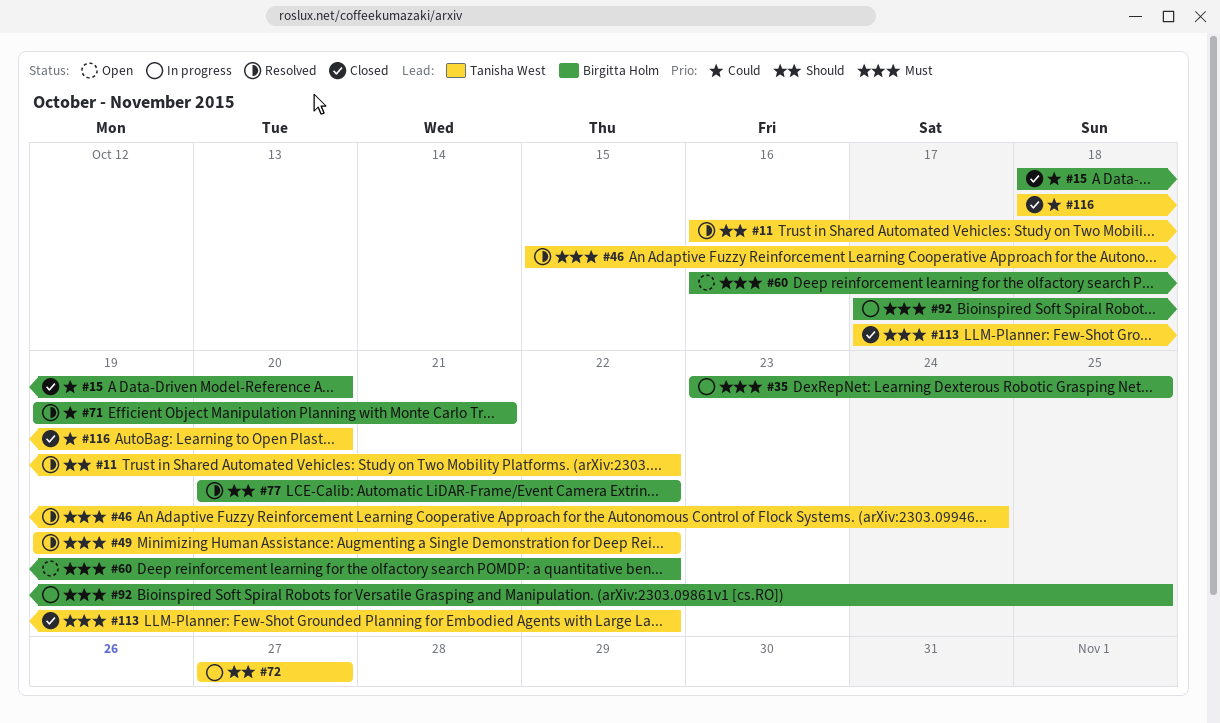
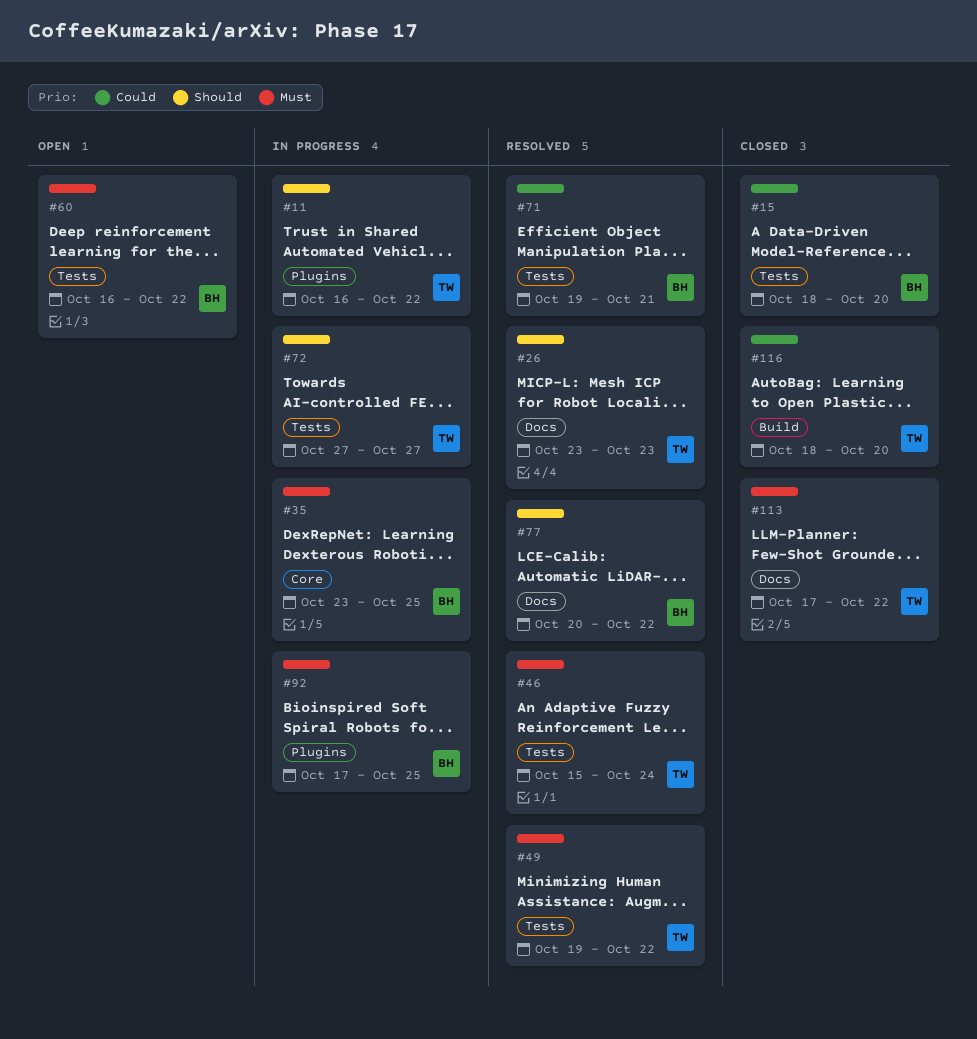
#11, status: Resolved -> In progress
#26: none -> present

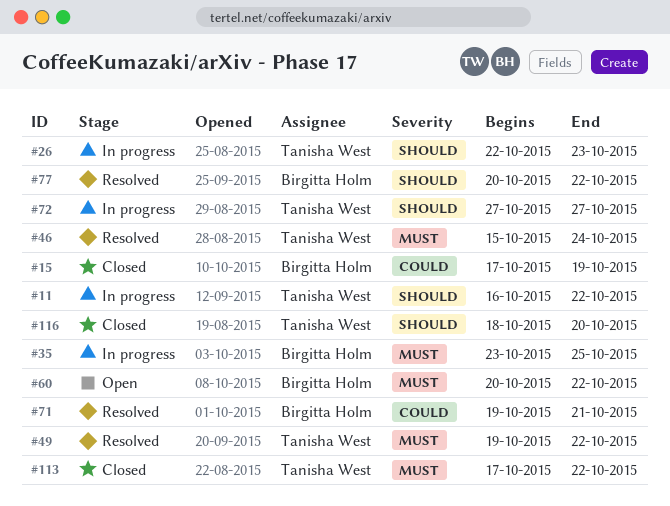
#15, start: Oct 18 -> Oct 17
#15, due: Oct 20 -> Oct 19
#26, status: Resolved -> In progress
#26, start: Oct 23 -> Oct 22
#60, start: Oct 16 -> Oct 20
#92: present -> none
#116, priority: Could -> Should

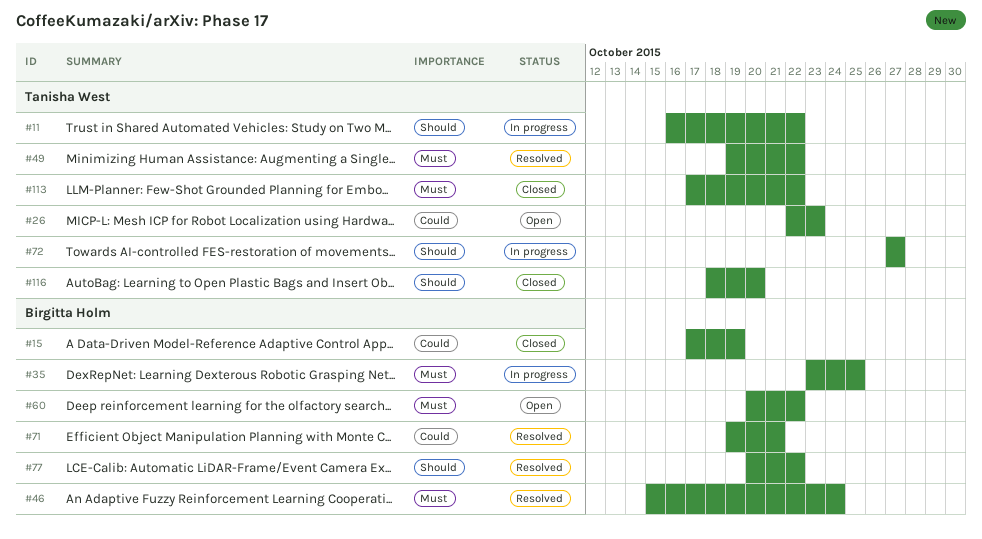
#26, status: In progress -> Open
#26, priority: Should -> Could
#46, owner: Tanisha West -> Birgitta Holm

